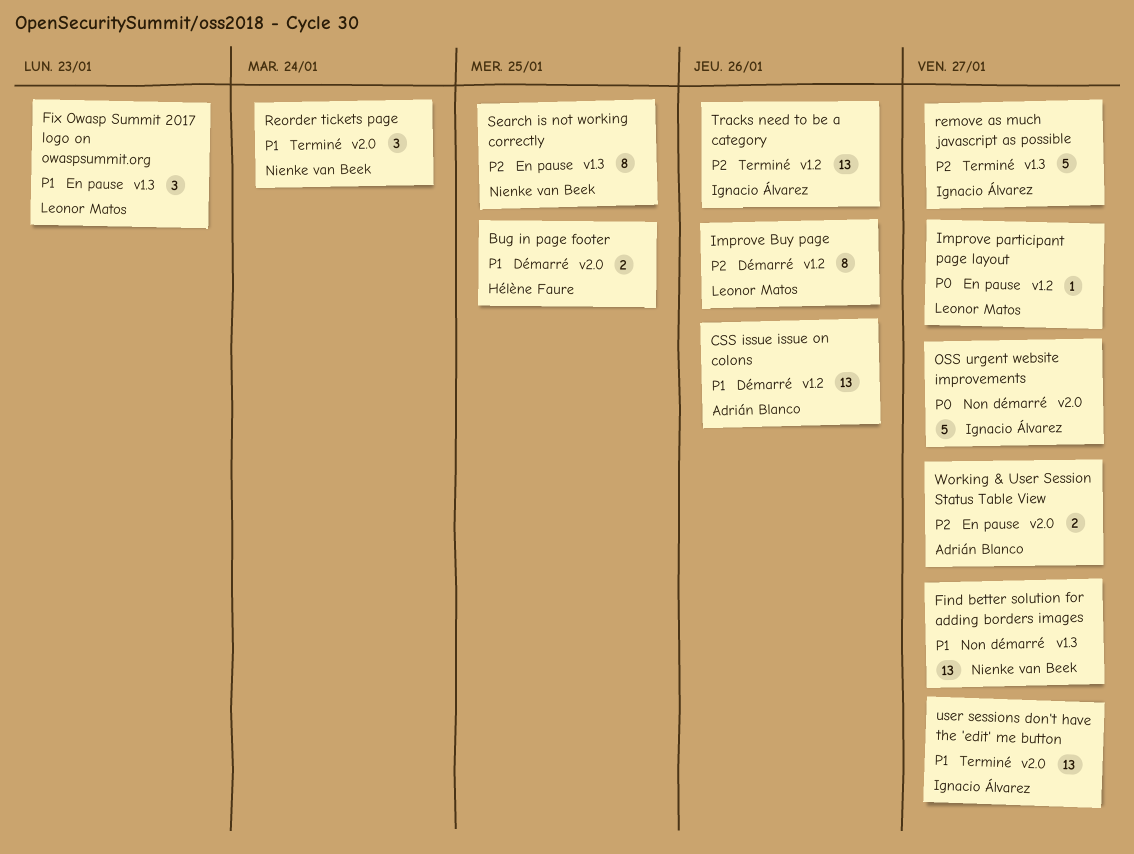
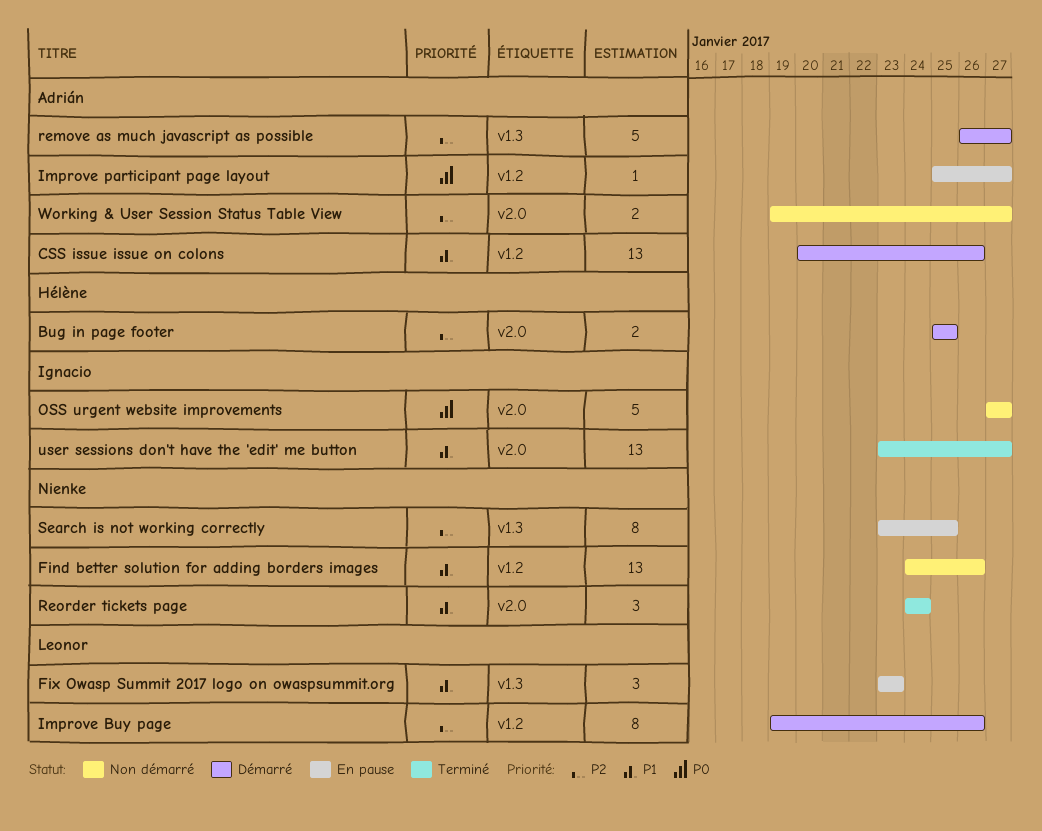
Bug in page footer, priority: P1 -> P2
Find better solution for adding borders images, label: v1.3 -> v1.2
Find better solution for adding borders images, due: Jan 27 -> Jan 26
Improve participant page layout, owner: Leonor Matos -> Adrián Blanco
remove as much javascript as possible, status: Terminé -> Démarré
remove as much javascript as possible, owner: Ignacio Álvarez -> Adrián Blanco
Tracks need to be a category: present -> none
Working & User Session Status Table View, status: En pause -> Non démarré

